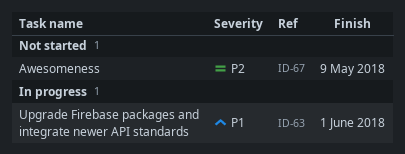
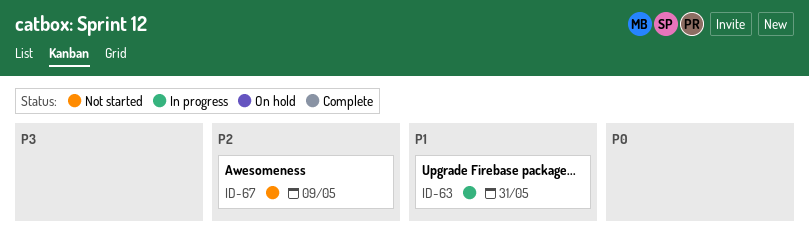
ID-63, due: Jun 1 -> May 31

